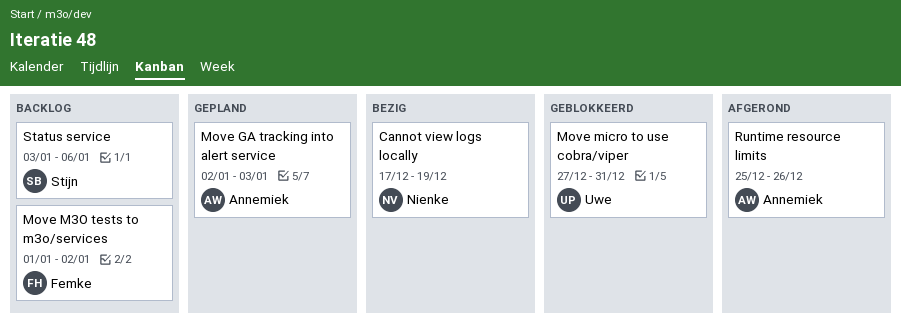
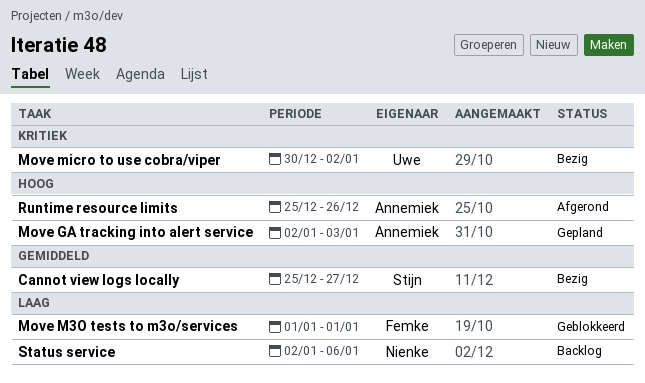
Cannot view logs locally, owner: Nienke -> Stijn
Cannot view logs locally, start: Dec 17 -> Dec 25
Cannot view logs locally, due: Dec 19 -> Dec 27
Move M3O tests to m3o/services, status: Backlog -> Geblokkeerd
Move M3O tests to m3o/services, due: Jan 2 -> Jan 1
Move micro to use cobra/viper, status: Geblokkeerd -> Bezig
Move micro to use cobra/viper, start: Dec 27 -> Dec 30
Move micro to use cobra/viper, due: Dec 31 -> Jan 2
Status service, owner: Stijn -> Nienke
Status service, start: Jan 3 -> Jan 2

